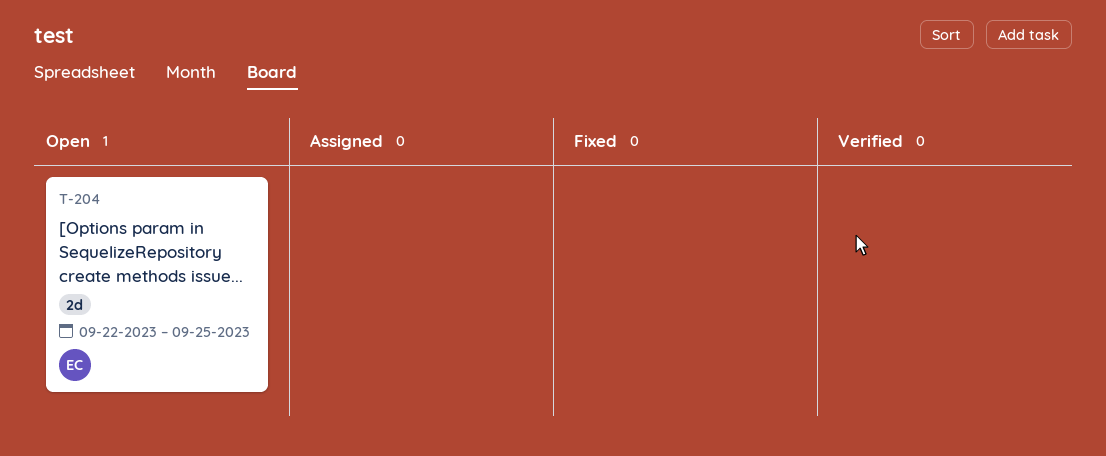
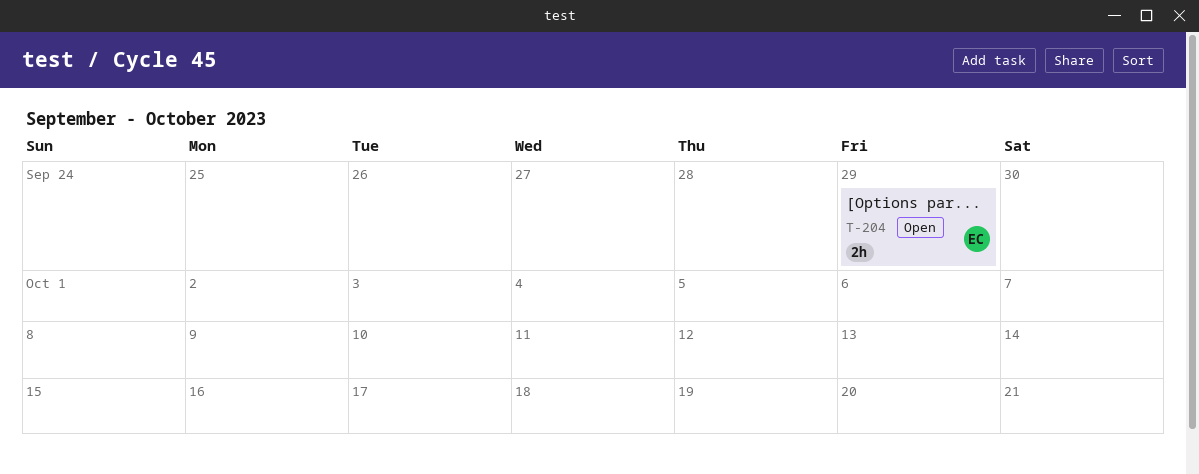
T-204, estimate: 2d -> 2h
T-204, due: Sep 25 -> Sep 29

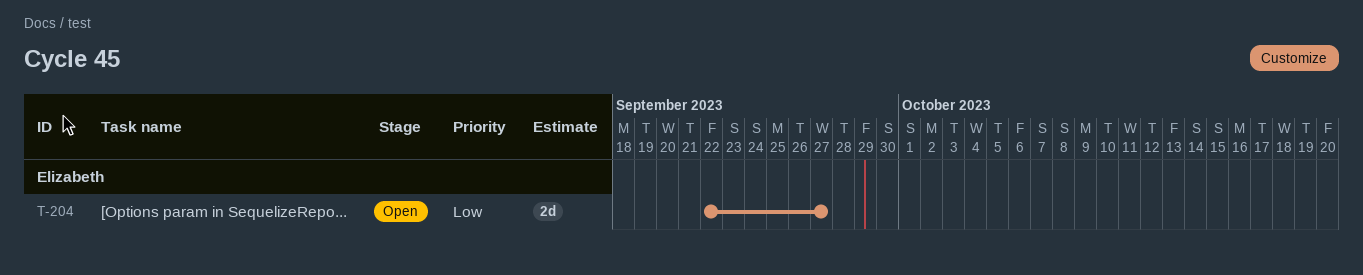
T-204, estimate: 2h -> 2d
T-204, due: Sep 29 -> Sep 27

